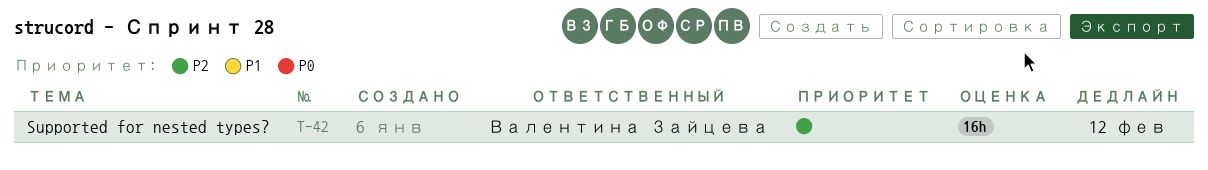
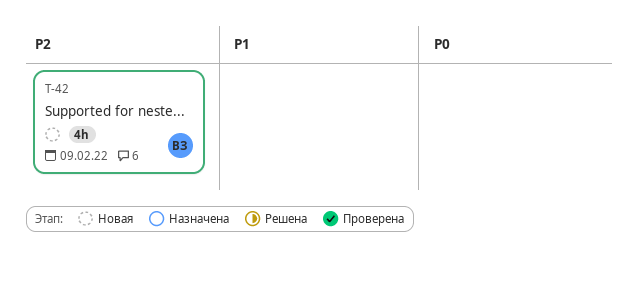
T-42, estimate: 16h -> 4h
T-42, due: Feb 12 -> Feb 9

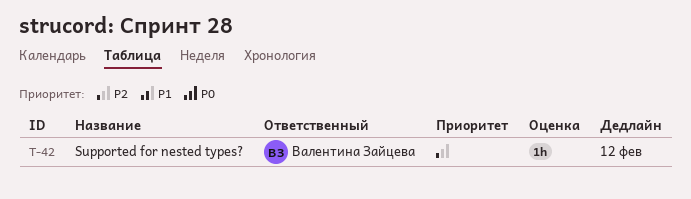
T-42, estimate: 4h -> 1h
T-42, due: Feb 9 -> Feb 12

